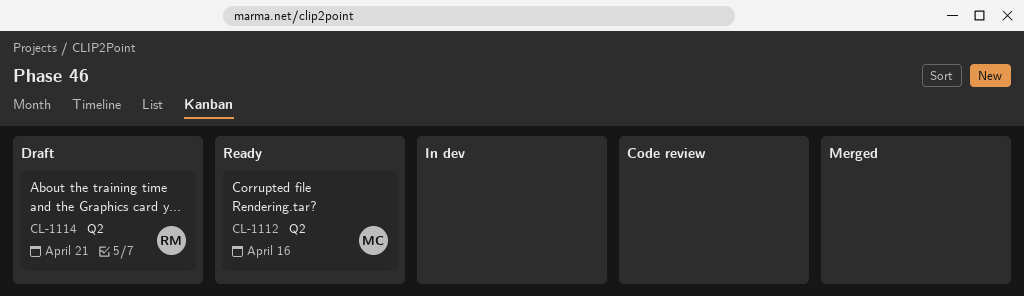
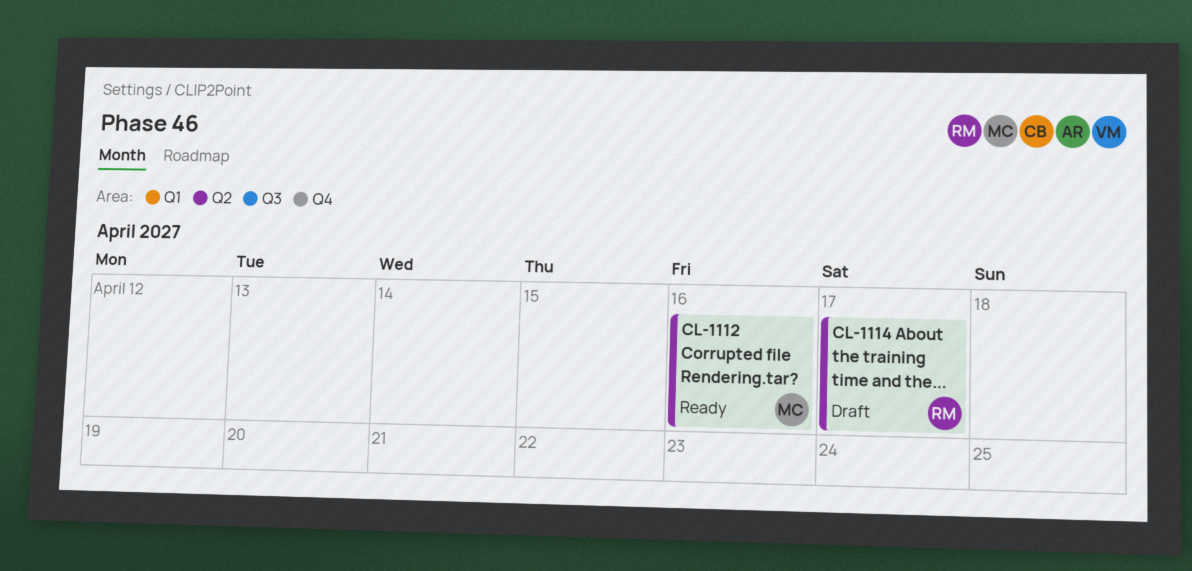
CL-1114, due: Apr 21 -> Apr 17

